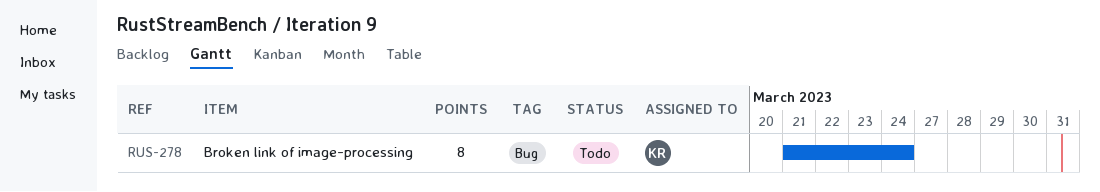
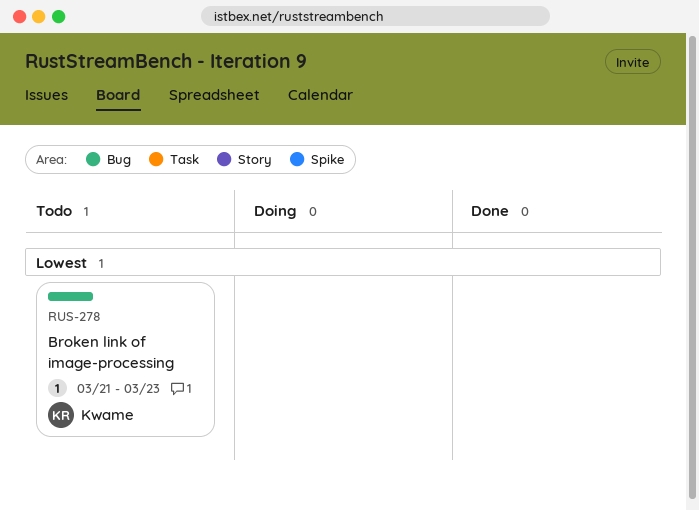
RUS-278, estimate: 8 -> 1
RUS-278, due: Mar 24 -> Mar 23

